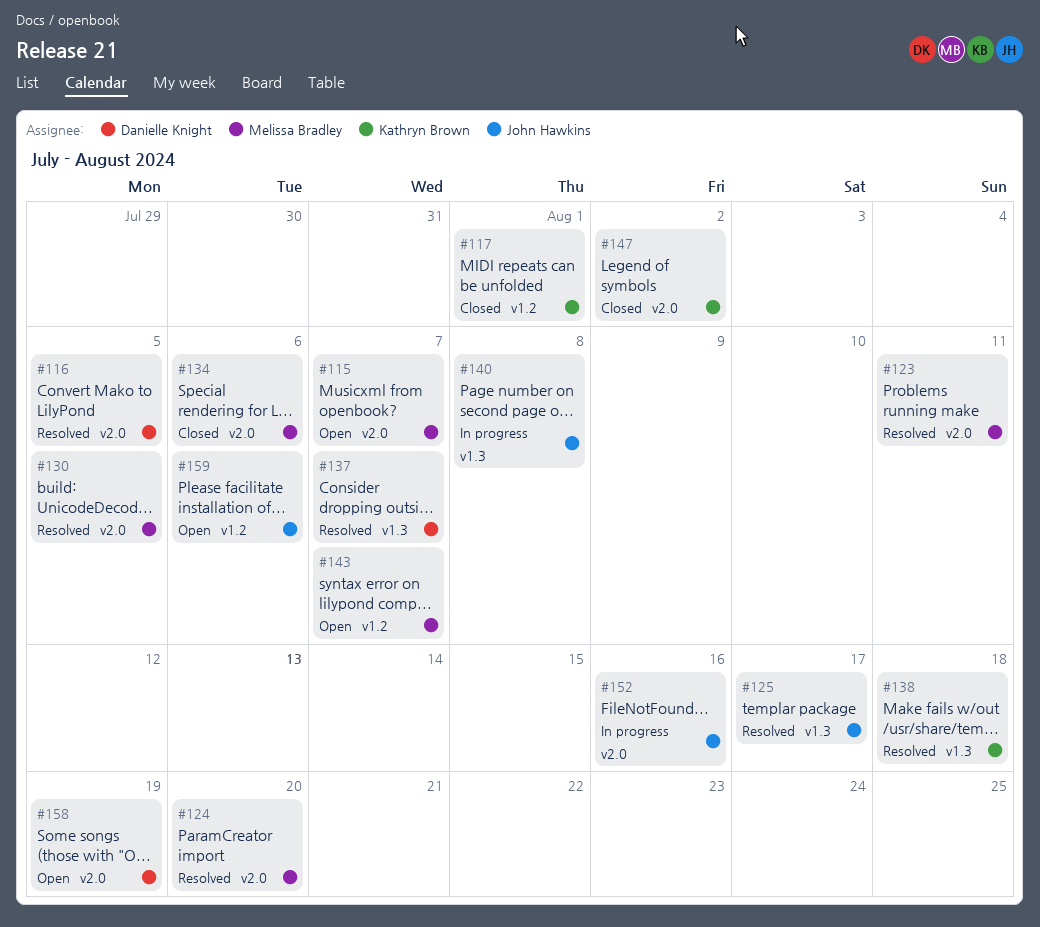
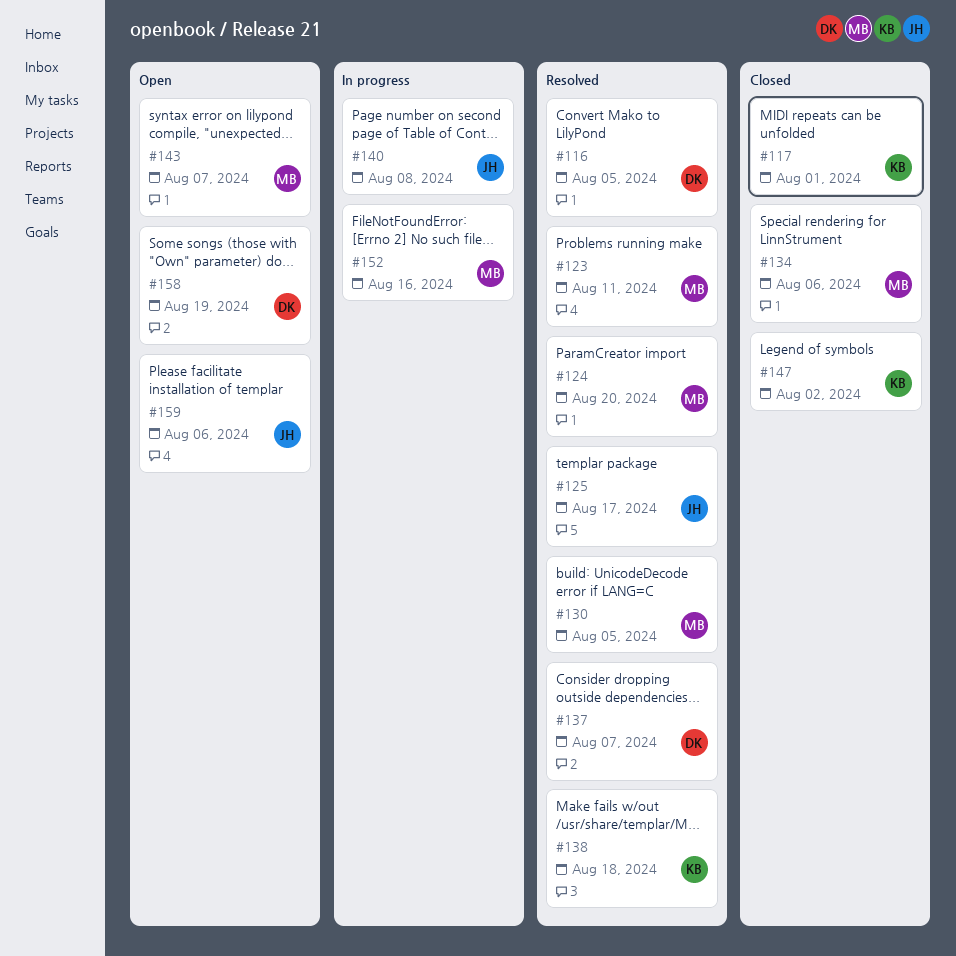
#115: present -> none
#152, owner: John Hawkins -> Melissa Bradley

